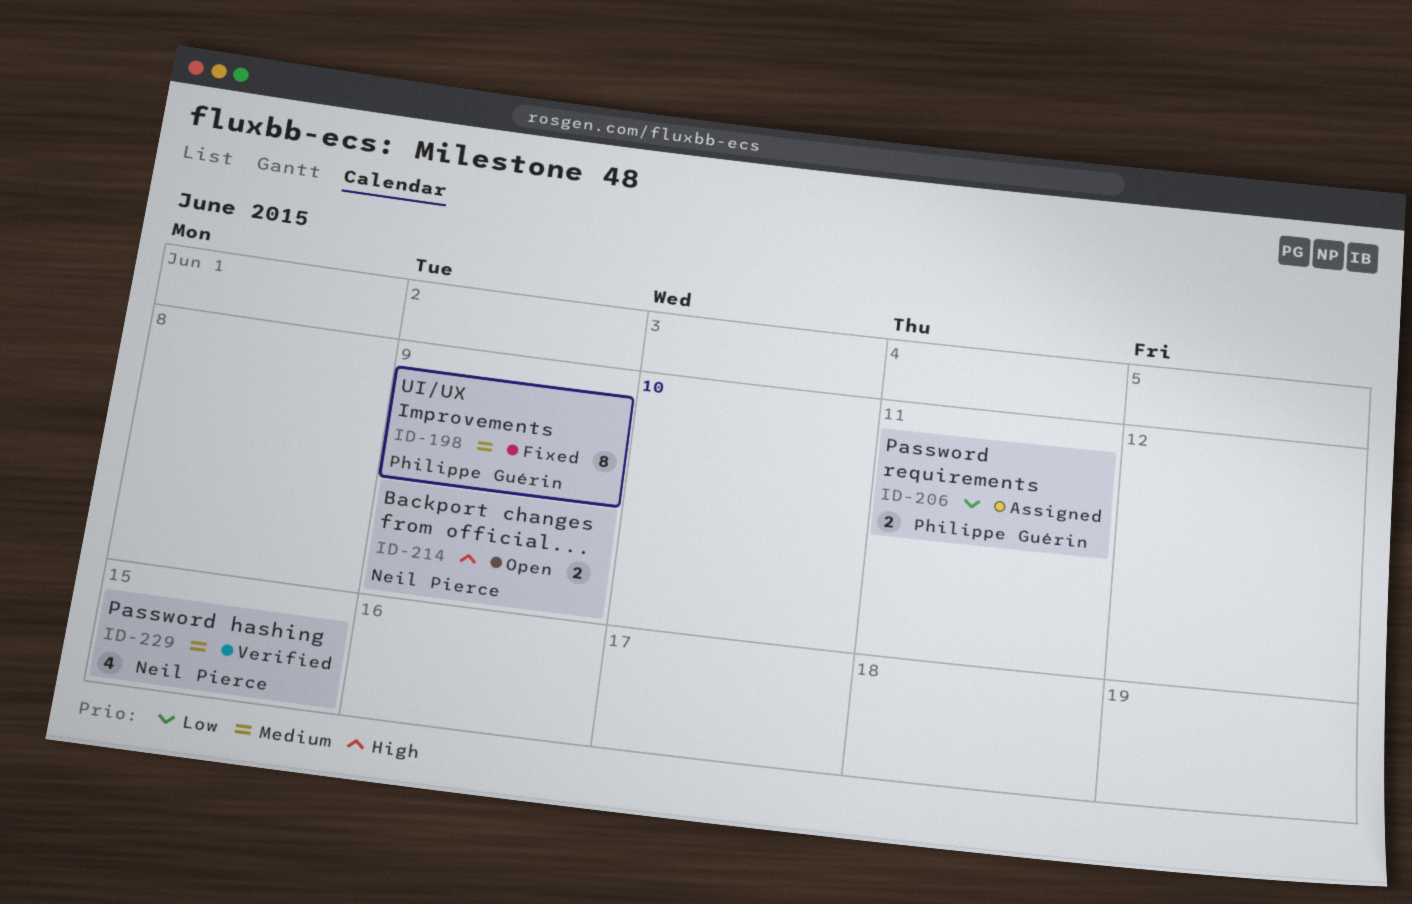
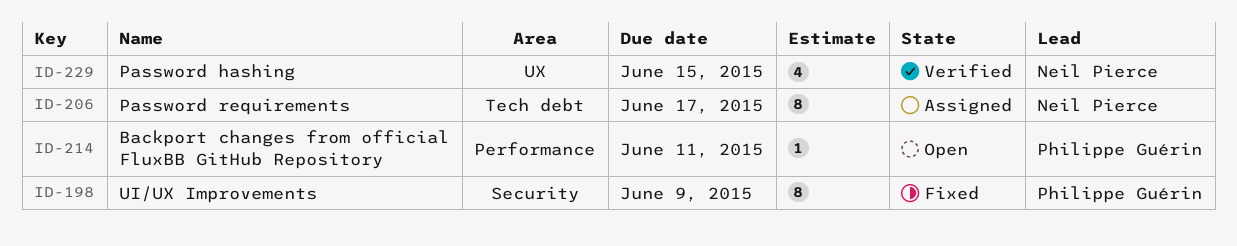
ID-206, owner: Philippe Guérin -> Neil Pierce
ID-206, estimate: 2 -> 8
ID-206, due: Jun 11 -> Jun 17
ID-214, owner: Neil Pierce -> Philippe Guérin
ID-214, estimate: 2 -> 1
ID-214, due: Jun 9 -> Jun 11

